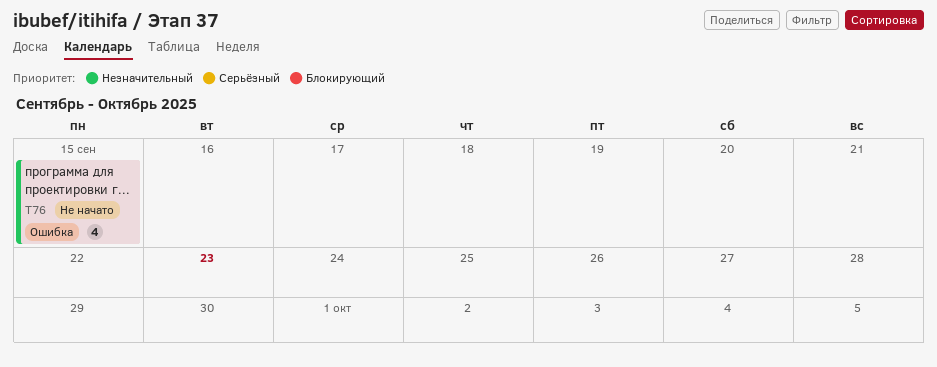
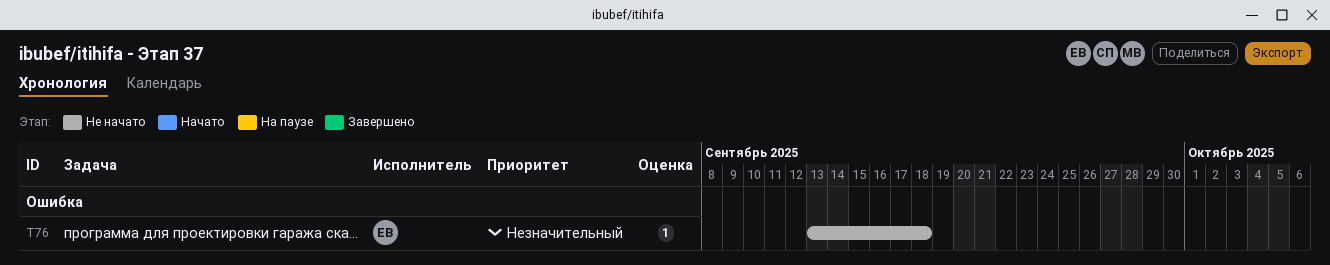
T76, estimate: 4 -> 1
T76, due: Sep 15 -> Sep 18

